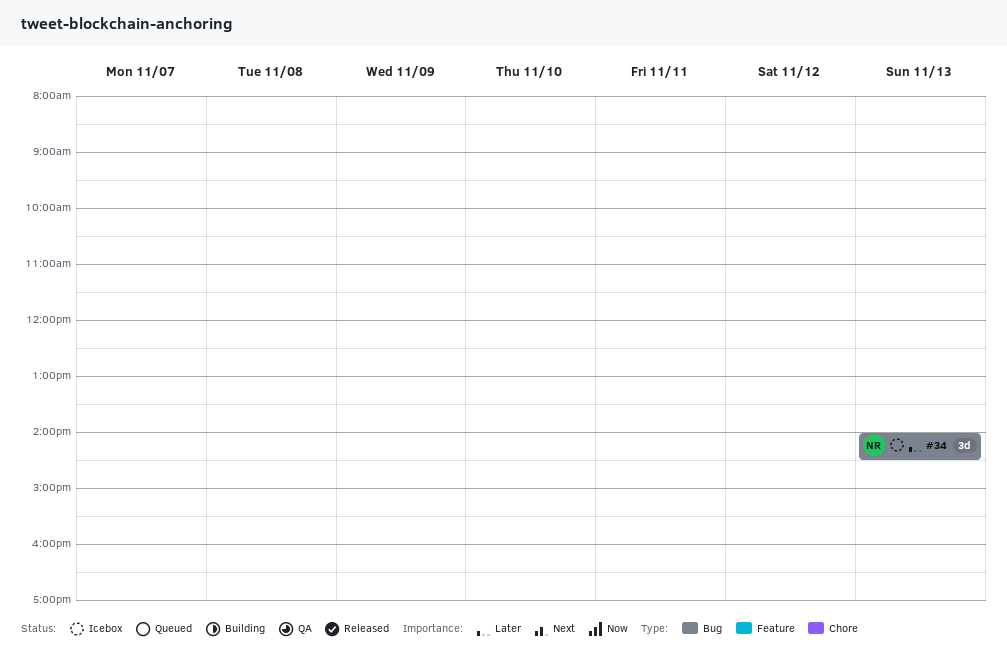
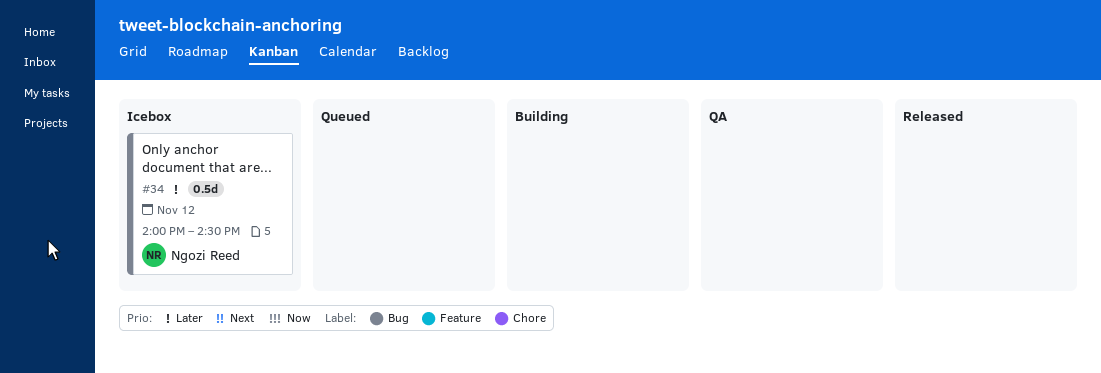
#34, estimate: 3d -> 0.5d
#34, day: Nov 13 -> Nov 12

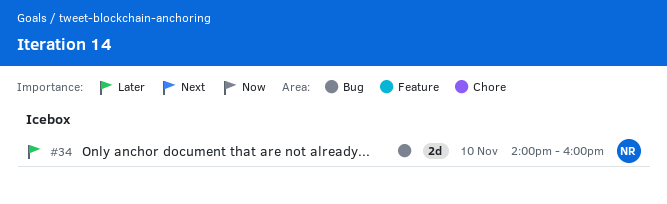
#34, estimate: 0.5d -> 2d
#34, day: Nov 12 -> Nov 10
#34, ends: 14:30 -> 16:00

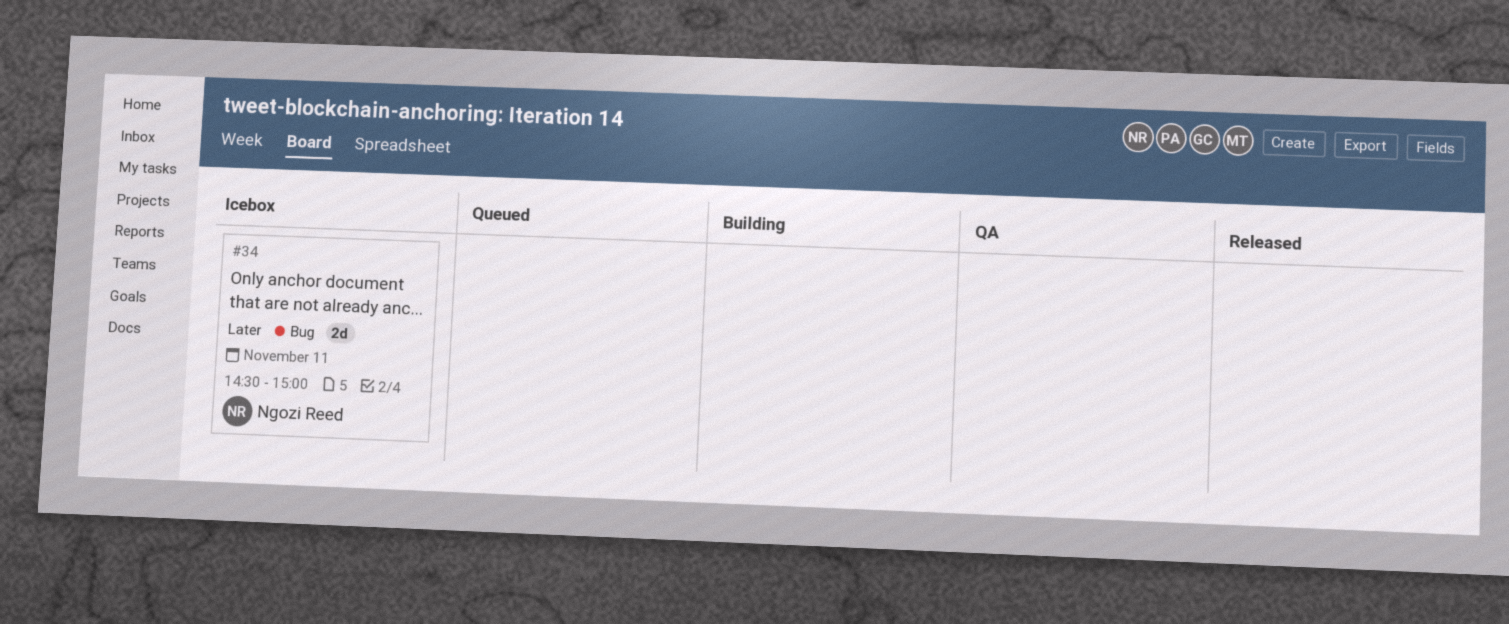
#34, day: Nov 10 -> Nov 11
#34, begins: 14:00 -> 14:30
#34, ends: 16:00 -> 15:00

